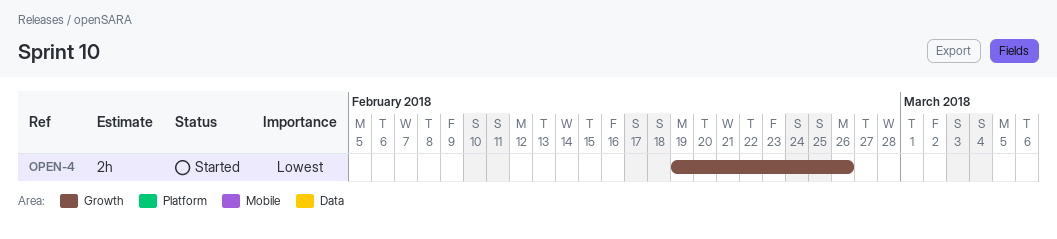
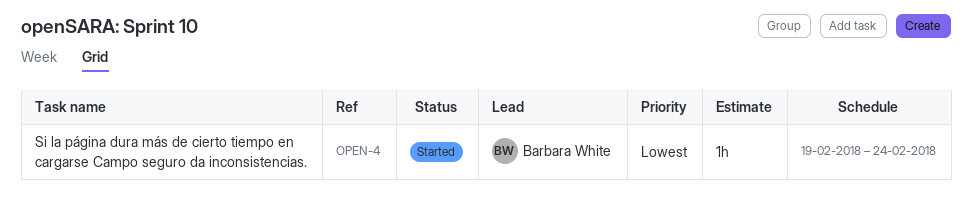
OPEN-4, estimate: 2h -> 1h
OPEN-4, due: Feb 26 -> Feb 24

